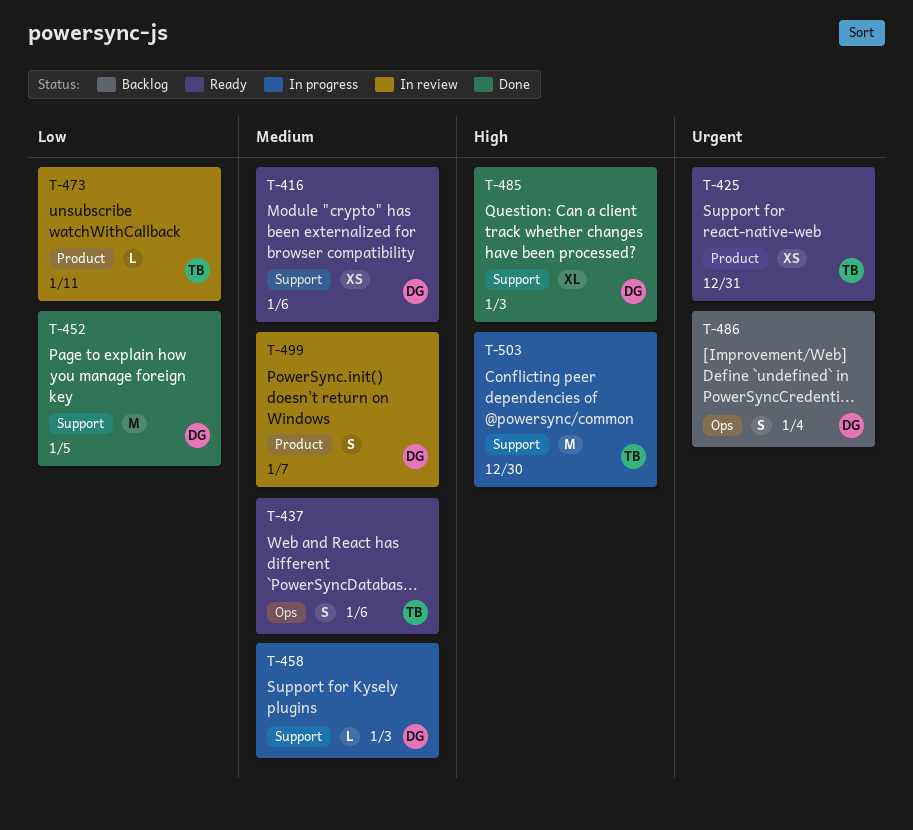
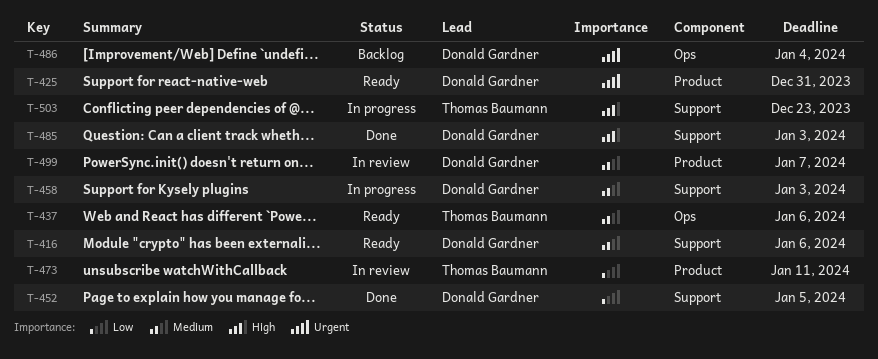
T-425, owner: Thomas Baumann -> Donald Gardner
T-503, due: Dec 30 -> Dec 23

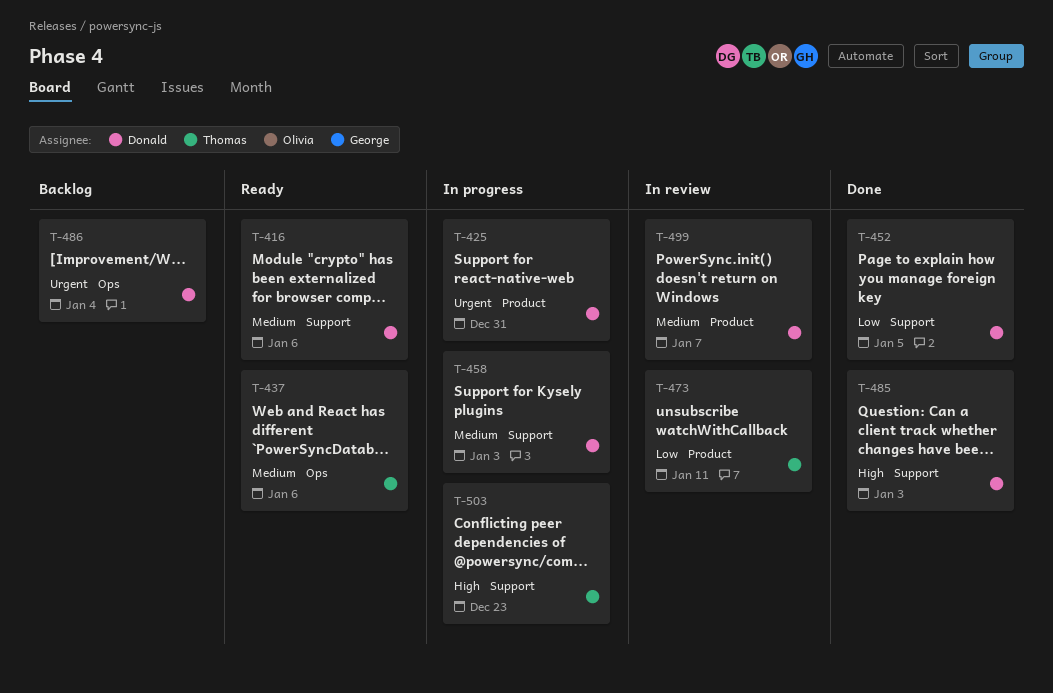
T-425, status: Ready -> In progress

